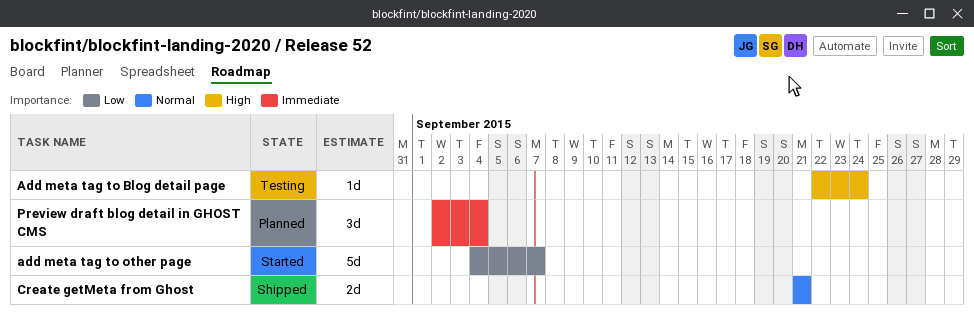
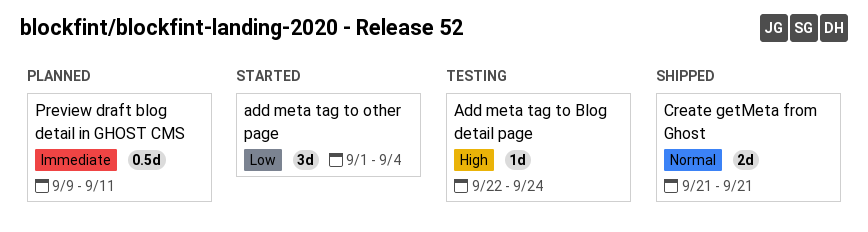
add meta tag to other page, estimate: 5d -> 3d
add meta tag to other page, start: Sep 4 -> Sep 1
add meta tag to other page, due: Sep 7 -> Sep 4
Preview draft blog detail in GHOST CMS, estimate: 3d -> 0.5d
Preview draft blog detail in GHOST CMS, start: Sep 2 -> Sep 9
Preview draft blog detail in GHOST CMS, due: Sep 4 -> Sep 11

